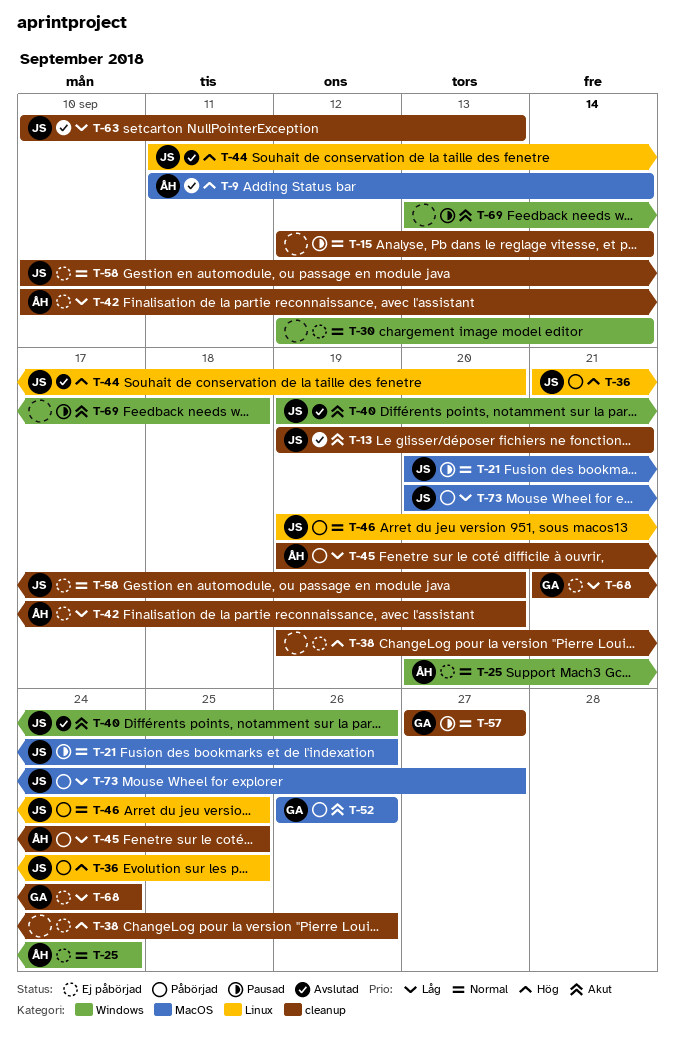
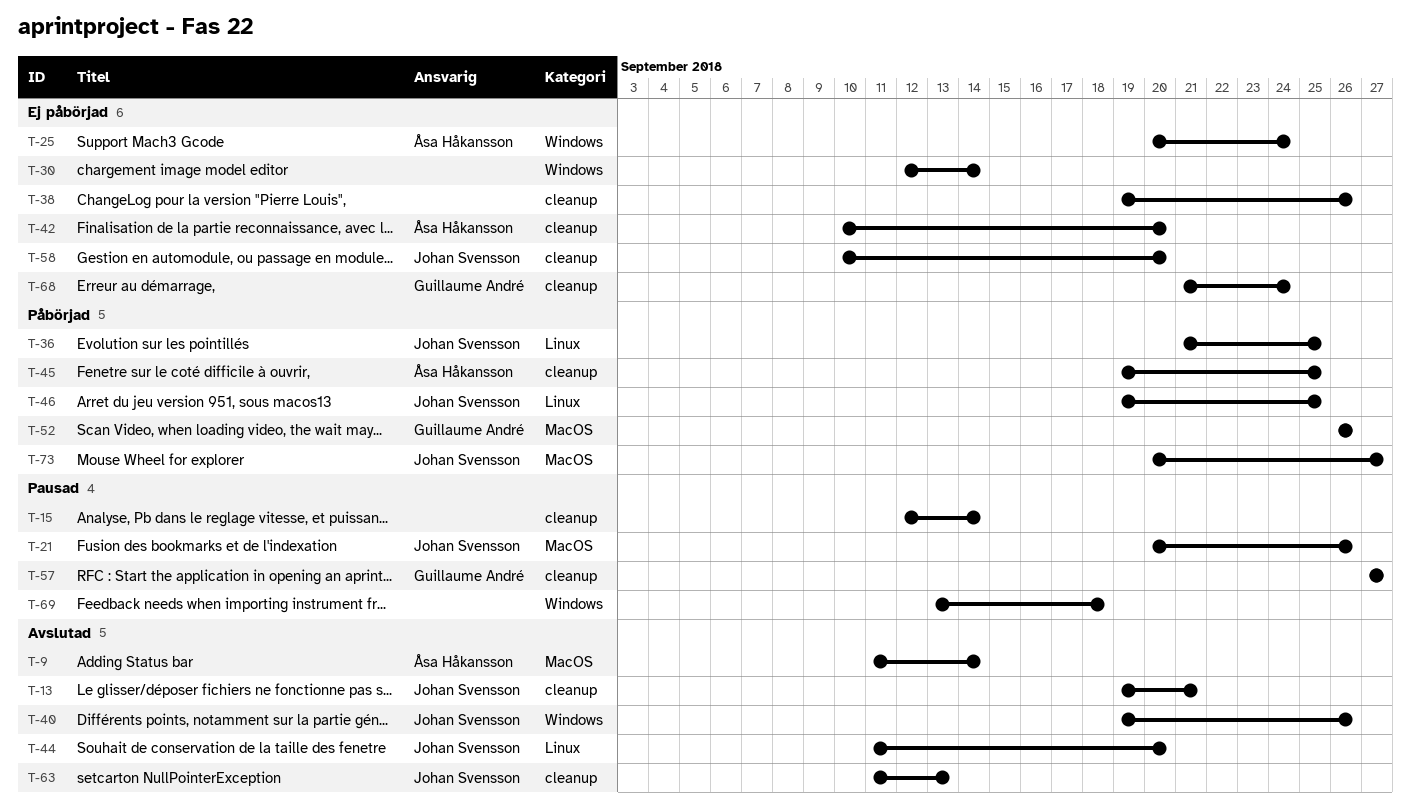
T-63, start: Sep 10 -> Sep 11

